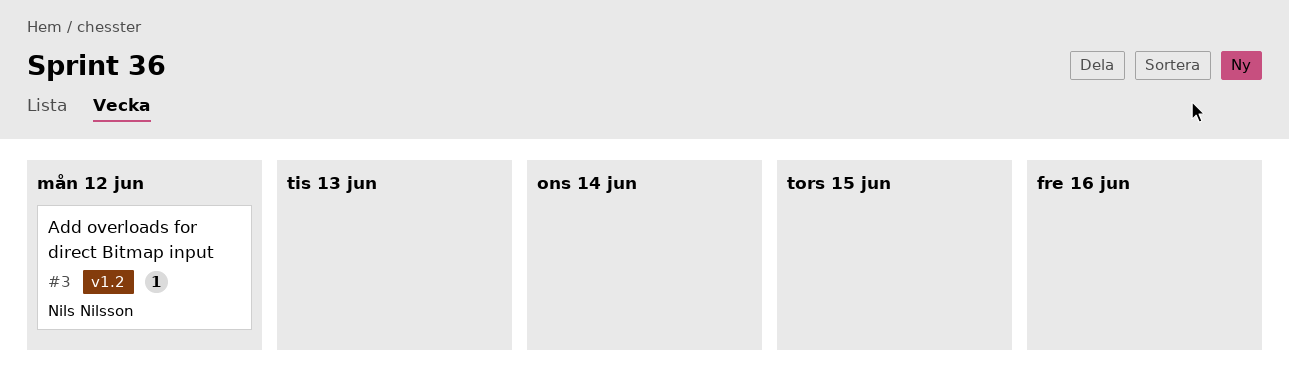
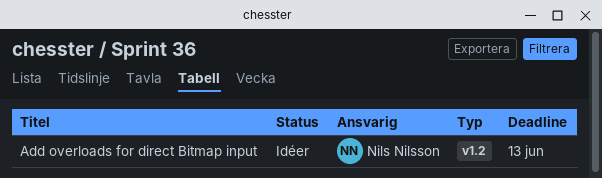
Add overloads for direct Bitmap input, due: Jun 12 -> Jun 13

